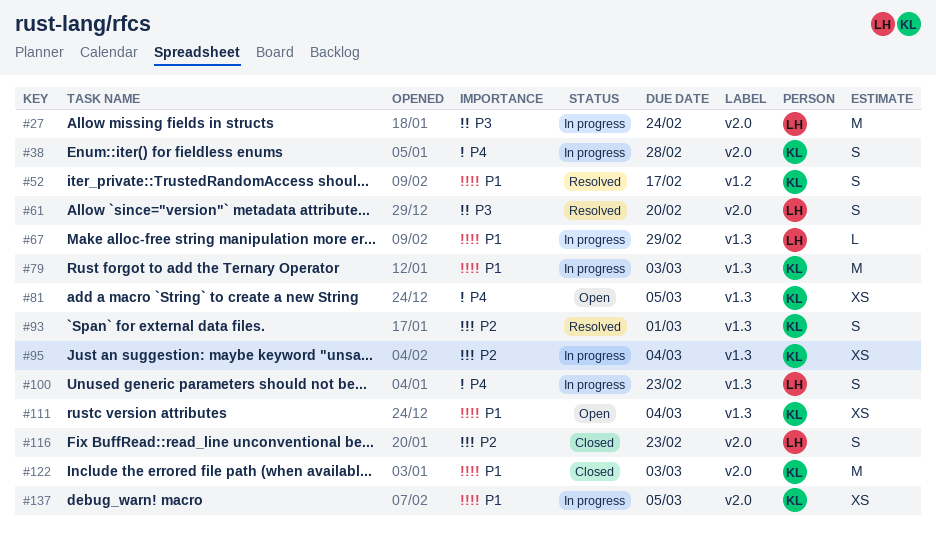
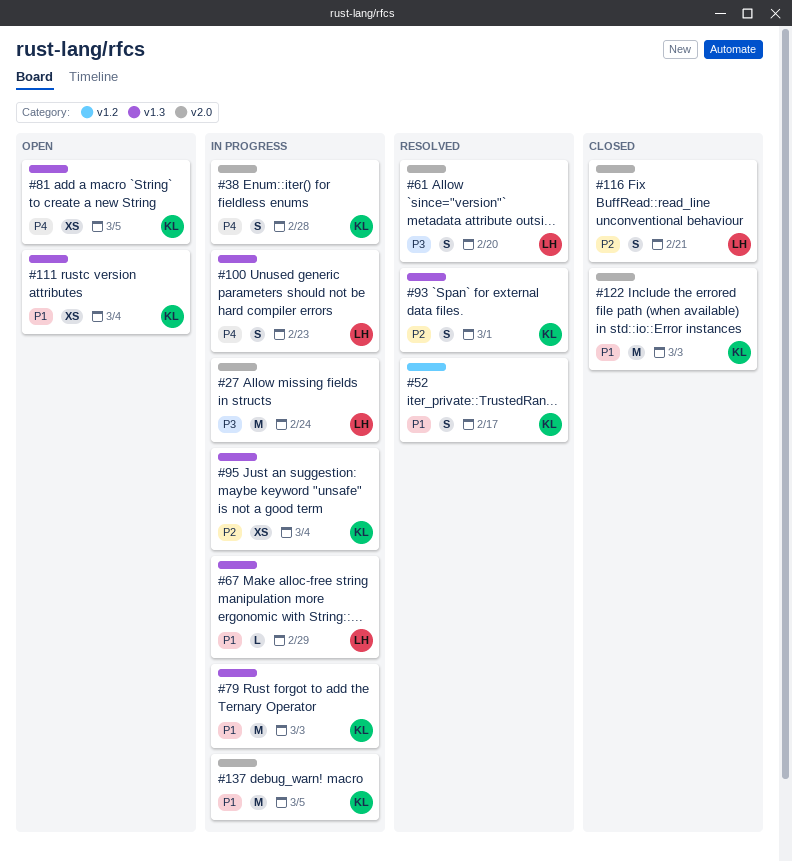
#116, due: Feb 23 -> Feb 21
#137, estimate: XS -> M

